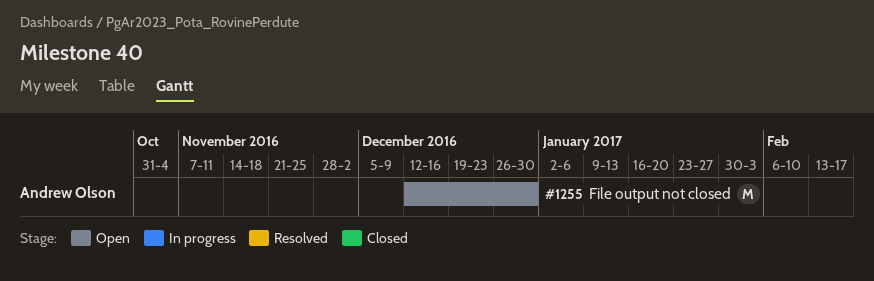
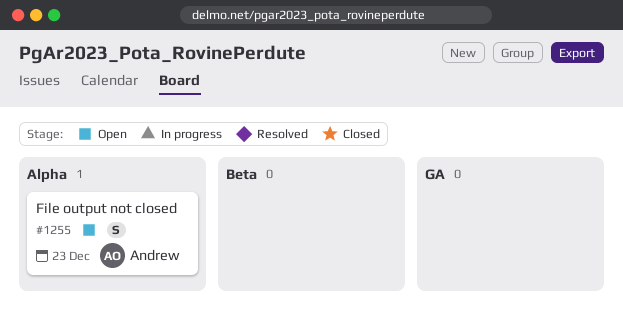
#1255, estimate: M -> S
#1255, due: Dec 30 -> Dec 23

